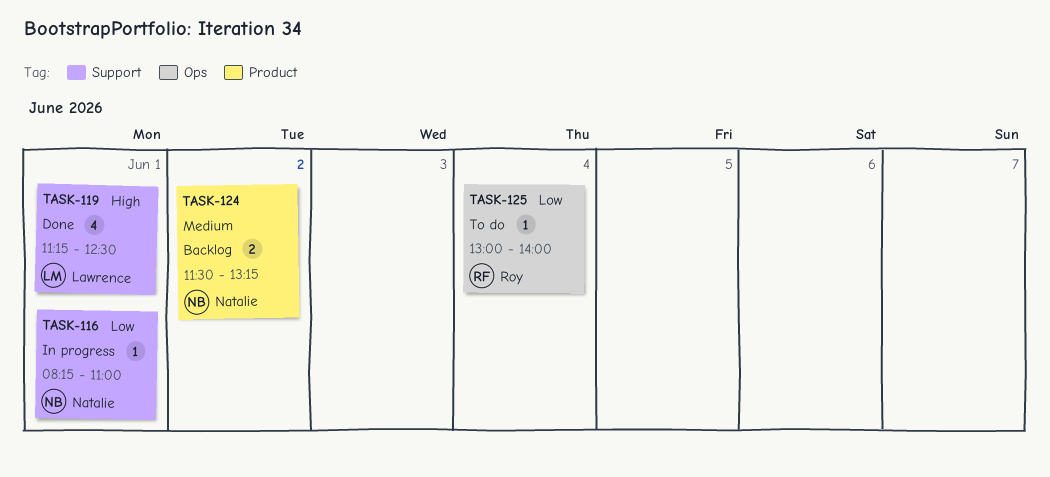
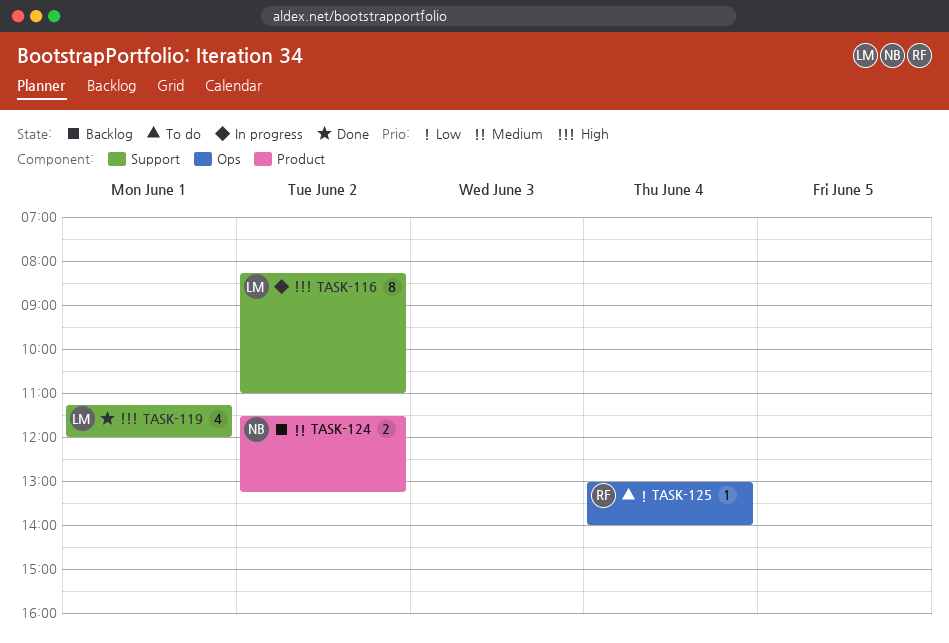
TASK-116, owner: Natalie -> Lawrence
TASK-116, priority: Low -> High
TASK-116, estimate: 1 -> 8
TASK-116, day: Jun 1 -> Jun 2
TASK-119, ends: 12:30 -> 12:00

